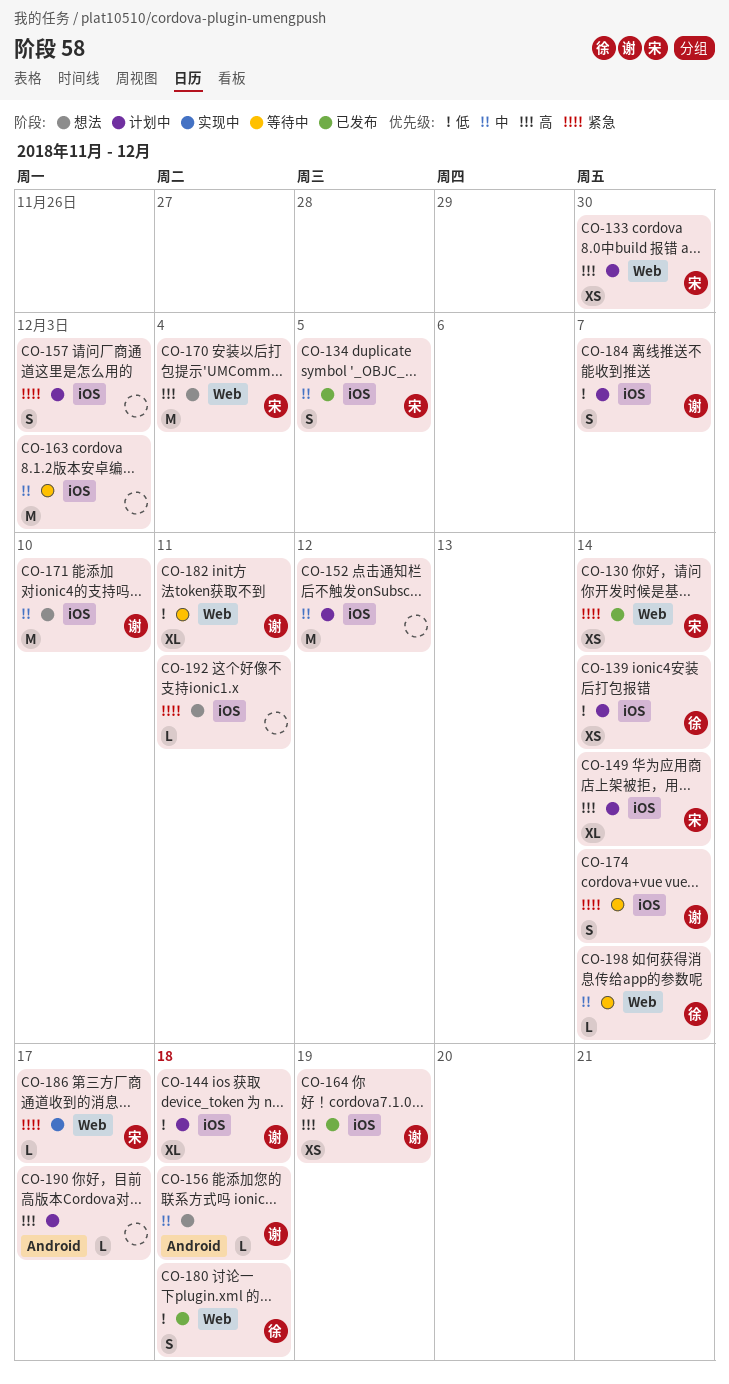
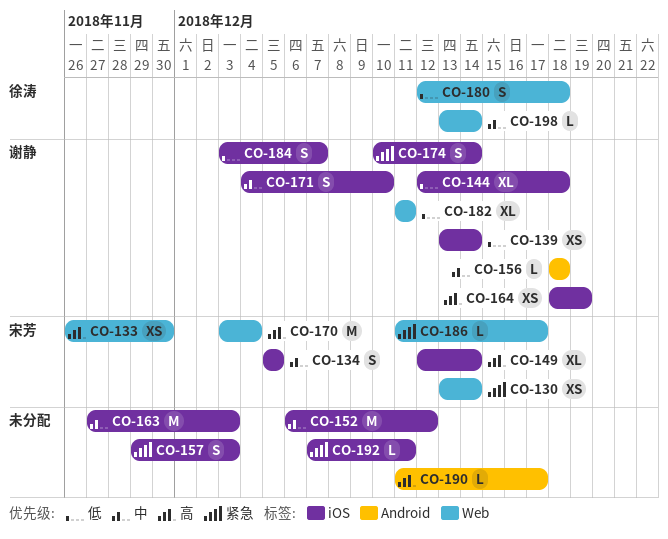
CO-139, owner: 徐涛 -> 谢静
CO-171, estimate: M -> S

